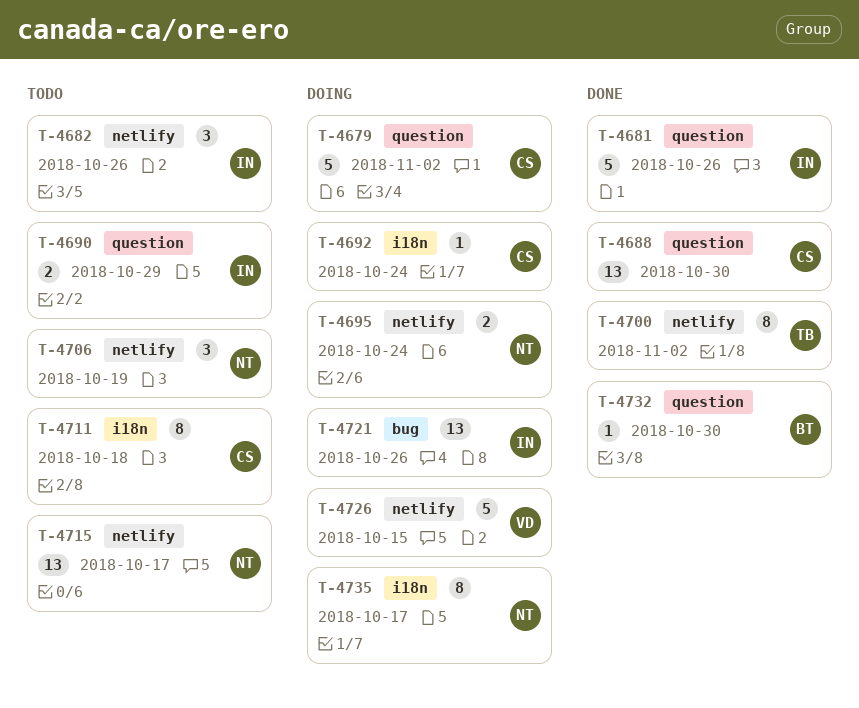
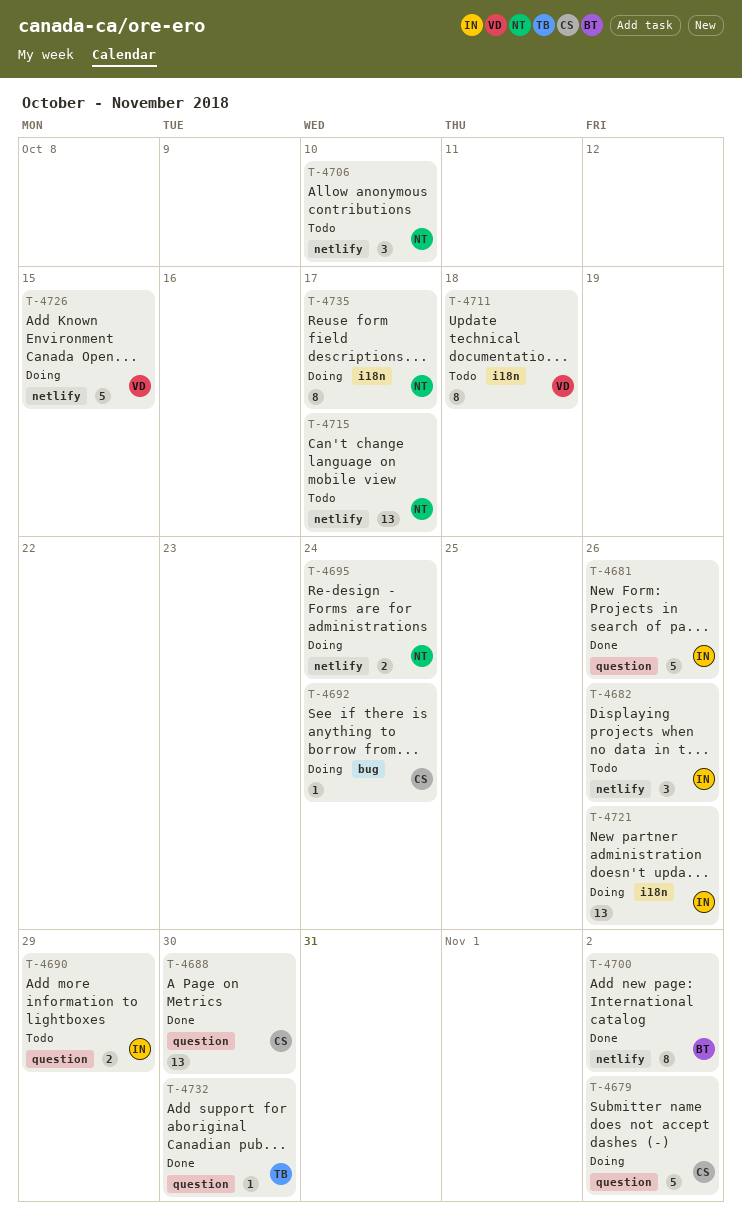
T-4692, label: i18n -> bug
T-4700, owner: TB -> BT
T-4706, due: Oct 19 -> Oct 10
T-4711, owner: CS -> VD
T-4721, label: bug -> i18n
T-4732, owner: BT -> TB

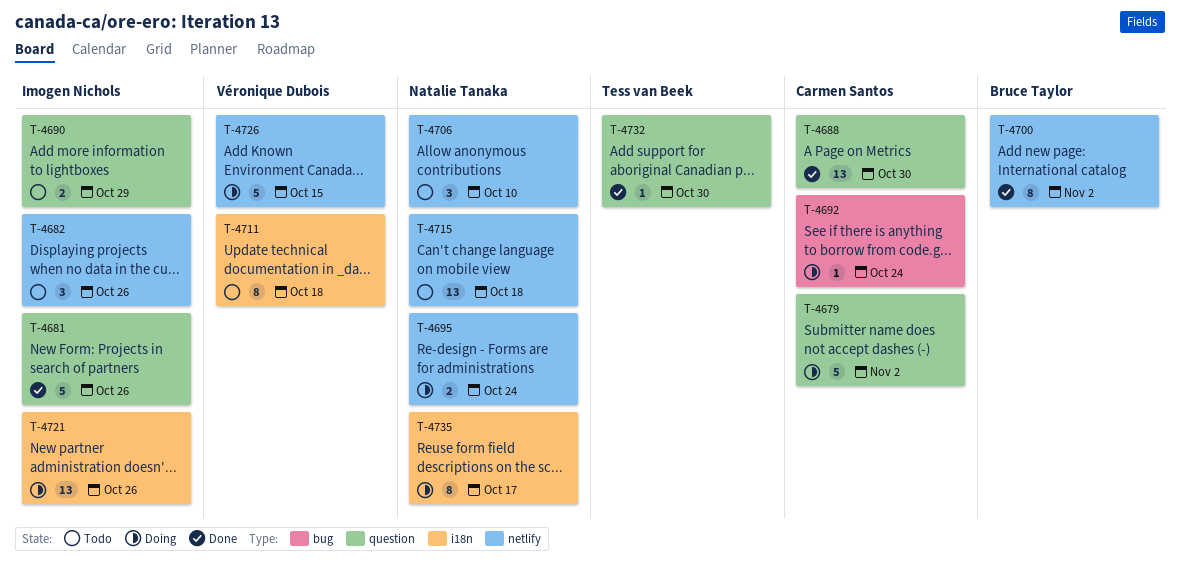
T-4715, due: Oct 17 -> Oct 18

